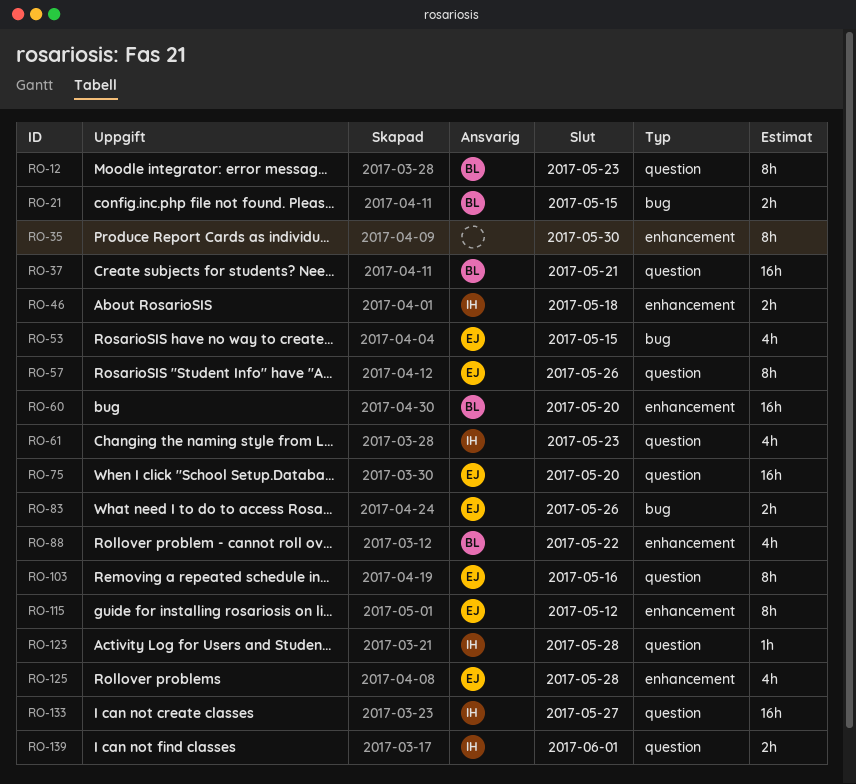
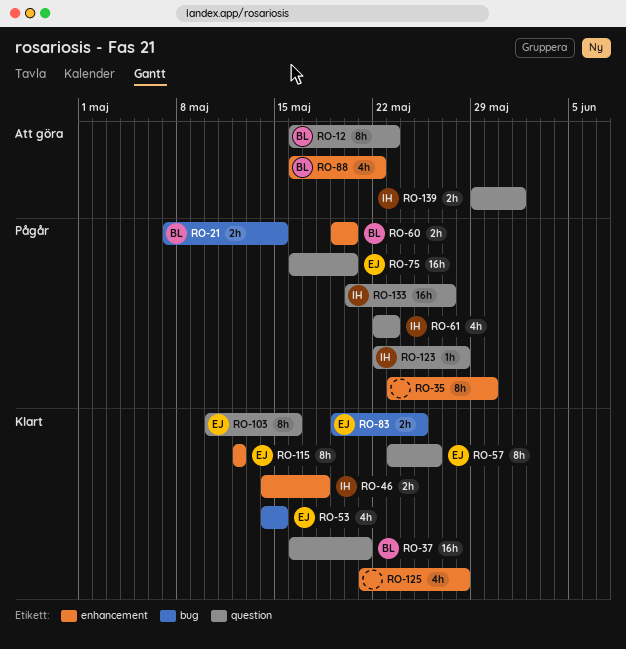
RO-60, estimate: 16h -> 2h
RO-83, due: May 26 -> May 25
RO-125, owner: EJ -> none

